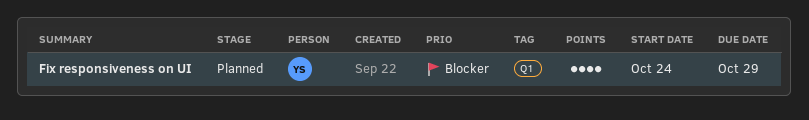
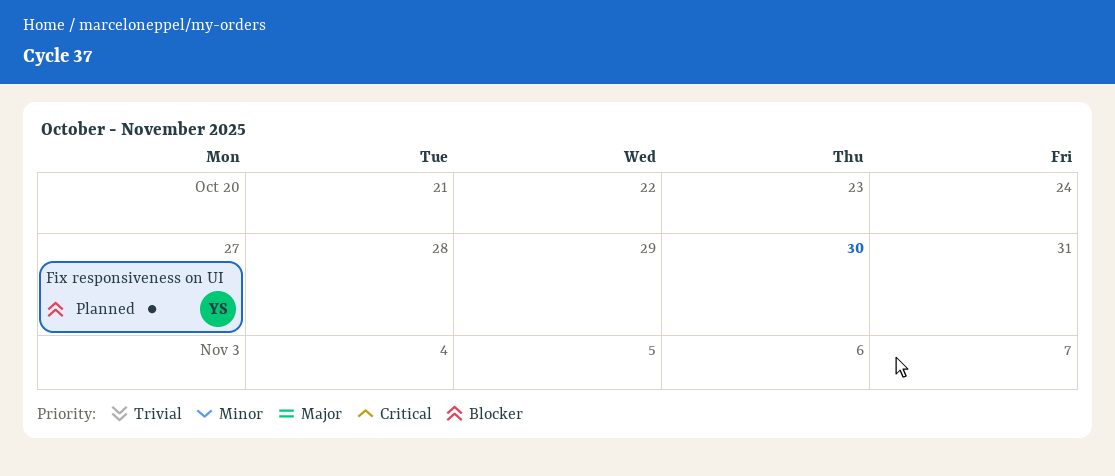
Fix responsiveness on UI, estimate: 4 -> 1
Fix responsiveness on UI, due: Oct 29 -> Oct 27

